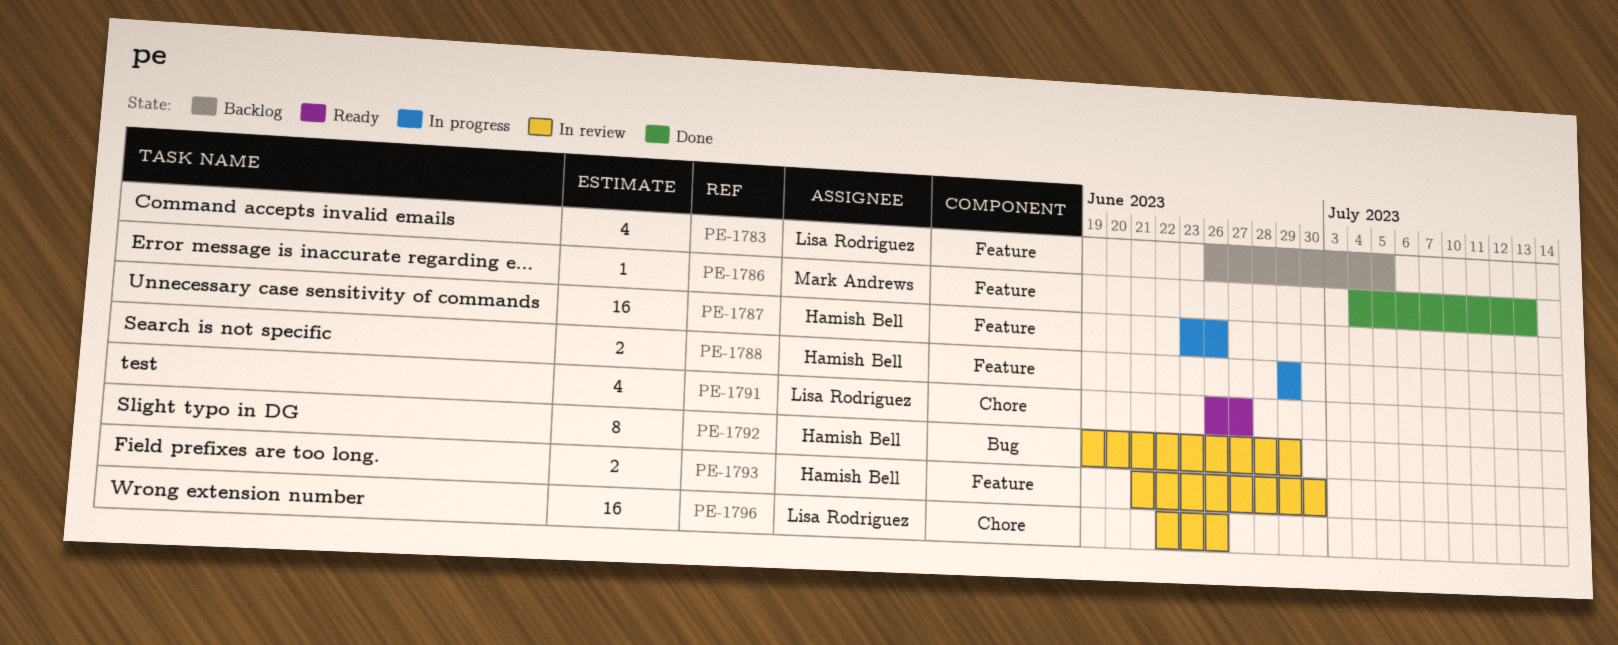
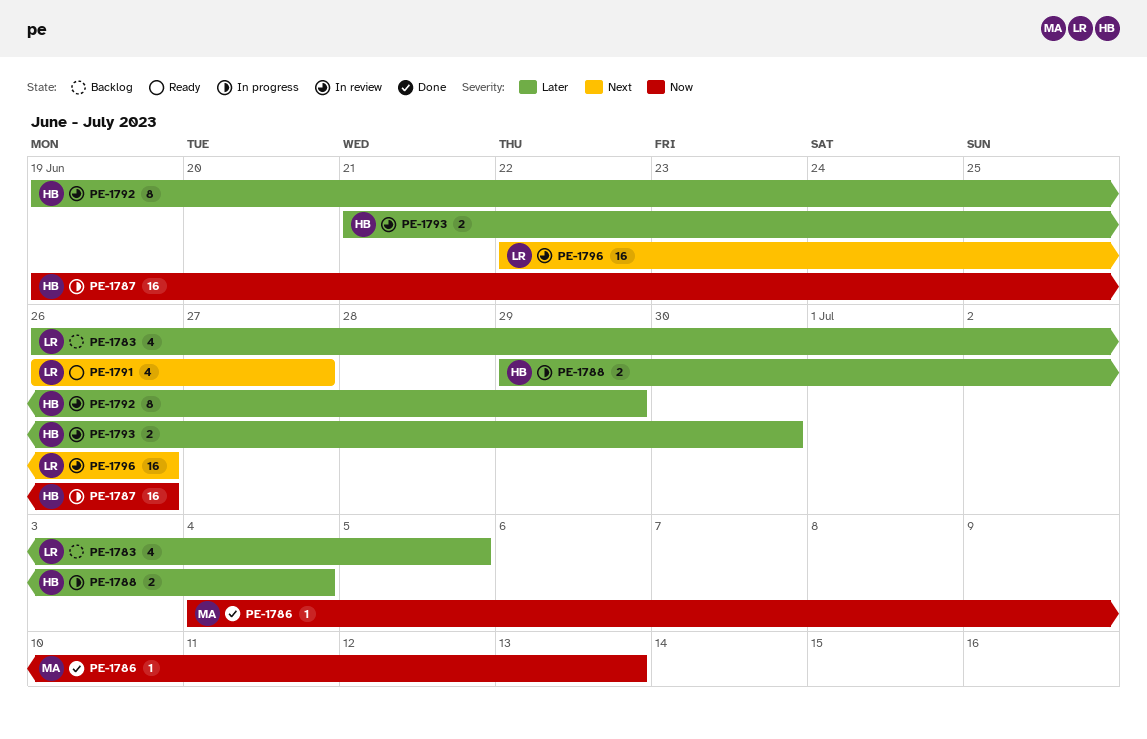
PE-1787, start: Jun 23 -> Jun 19
PE-1788, due: Jun 29 -> Jul 4

